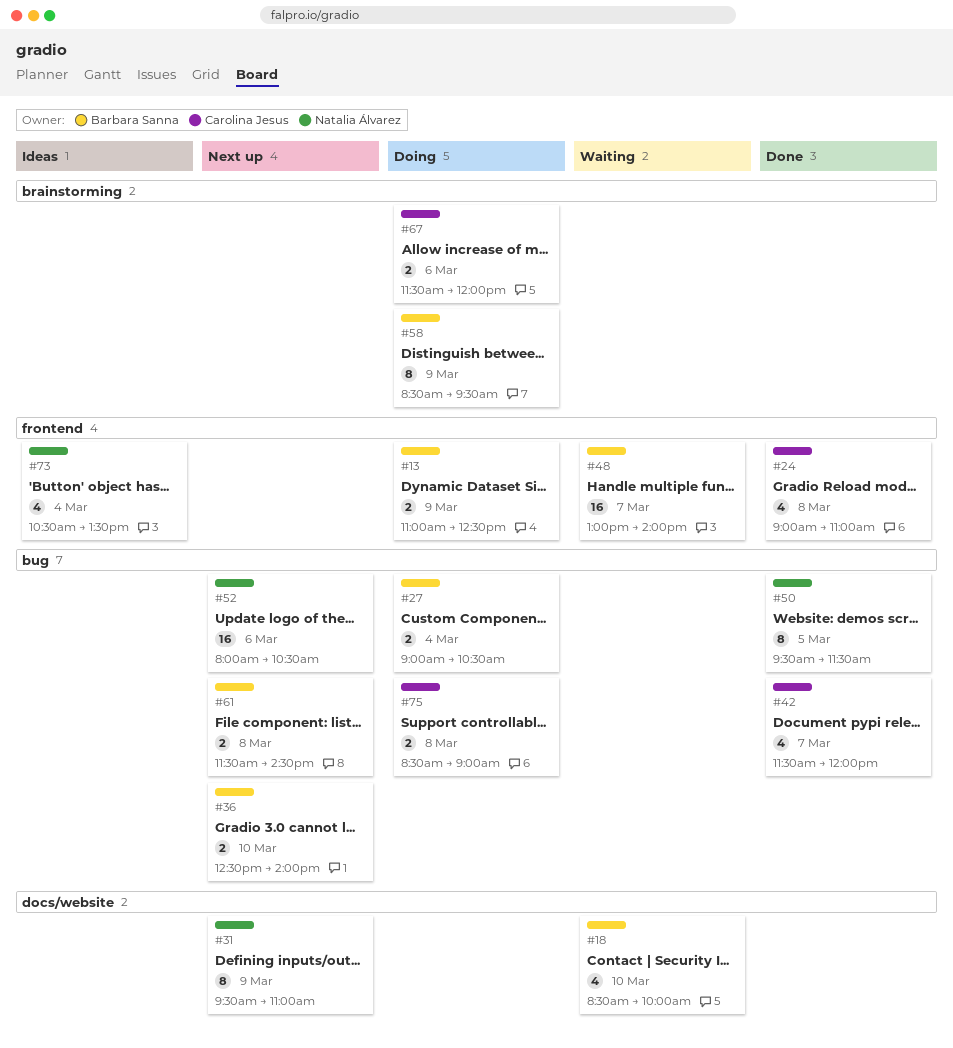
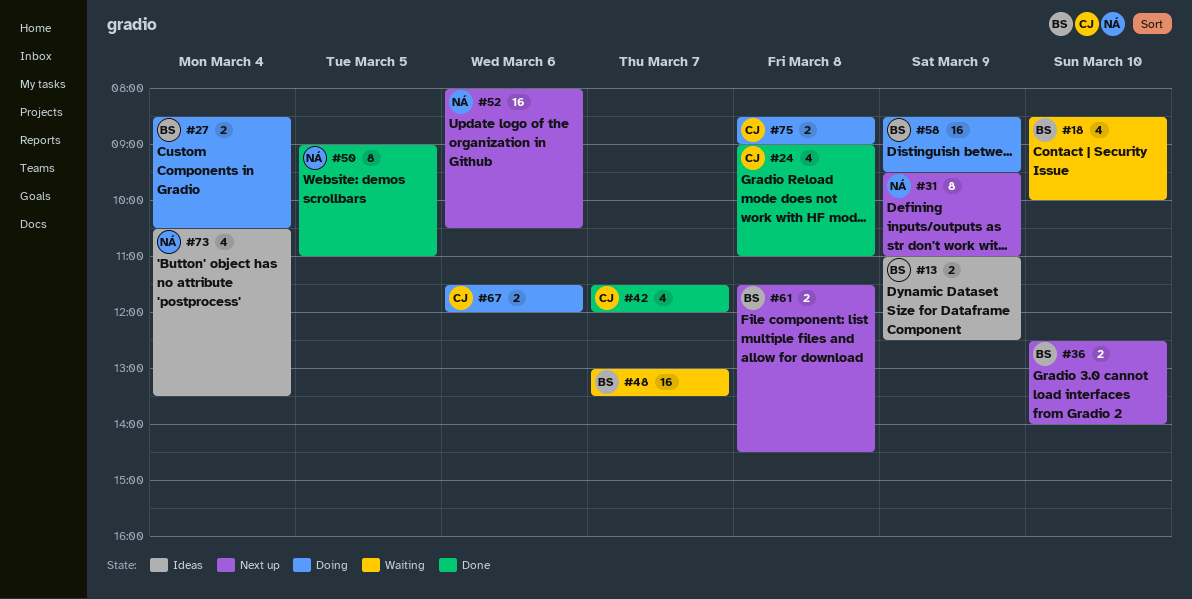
#13, status: Doing -> Ideas
#27, begins: 09:00 -> 08:30
#48, ends: 14:00 -> 13:30
#50, begins: 09:30 -> 09:00
#50, ends: 11:30 -> 11:00
#58, estimate: 8 -> 16

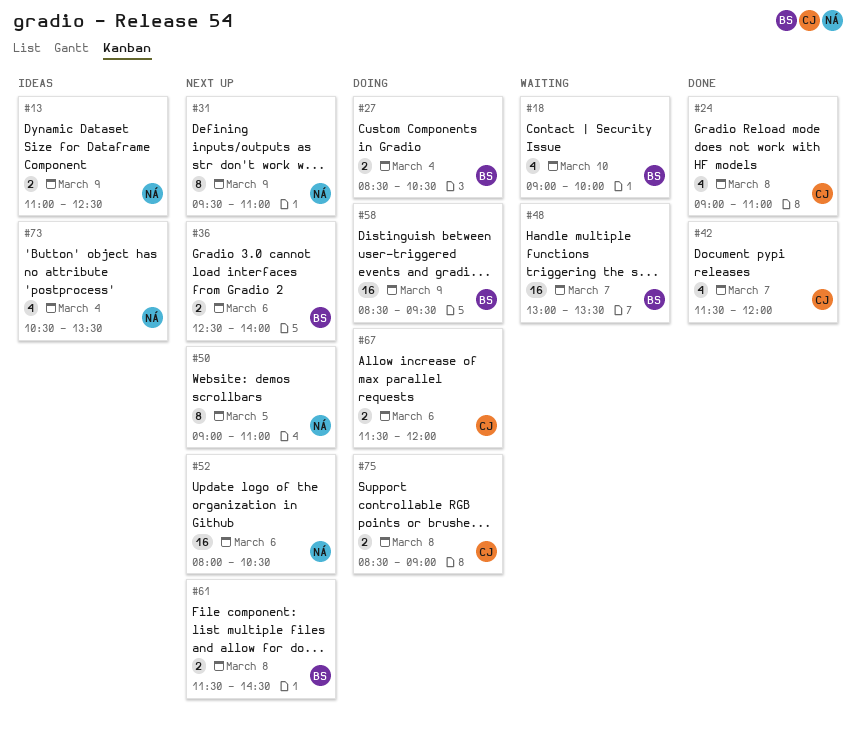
#13, owner: BS -> NÁ
#18, begins: 08:30 -> 09:00
#36, day: Mar 10 -> Mar 6
#50, status: Done -> Next up

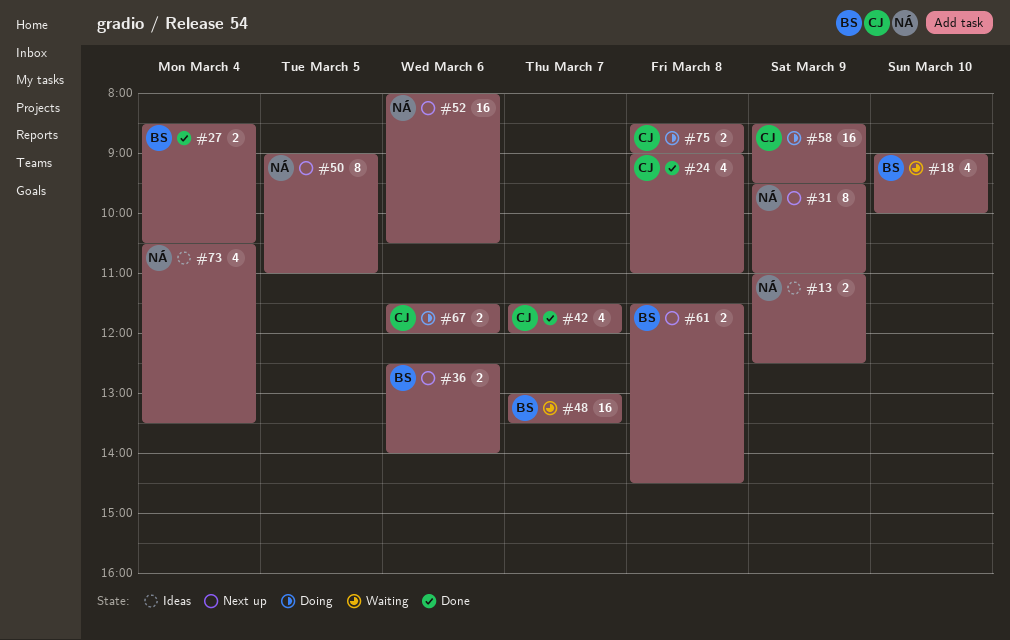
#27, status: Doing -> Done
#58, owner: BS -> CJ

